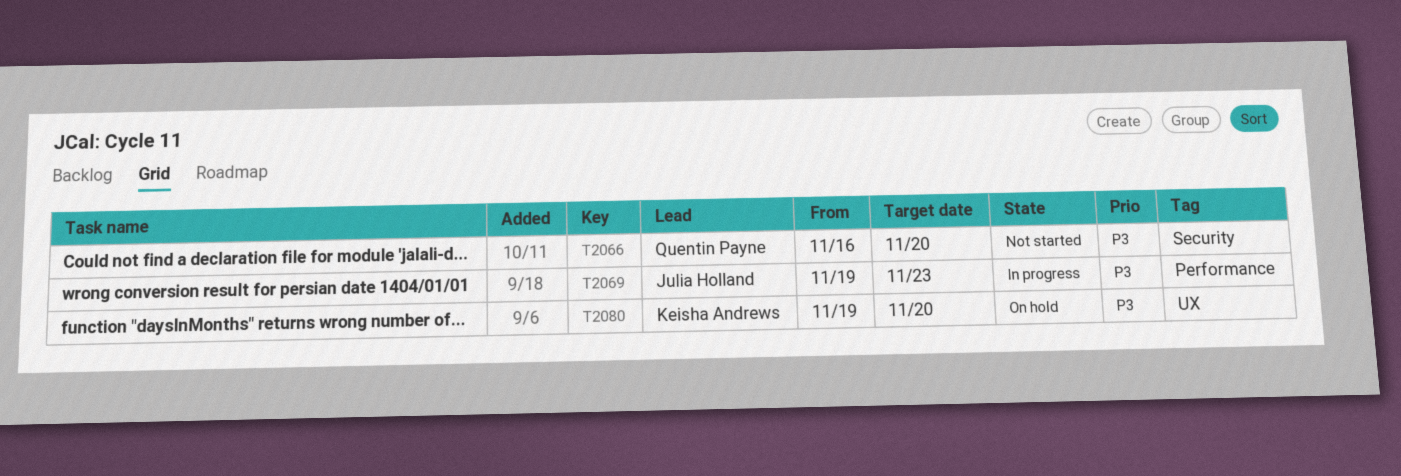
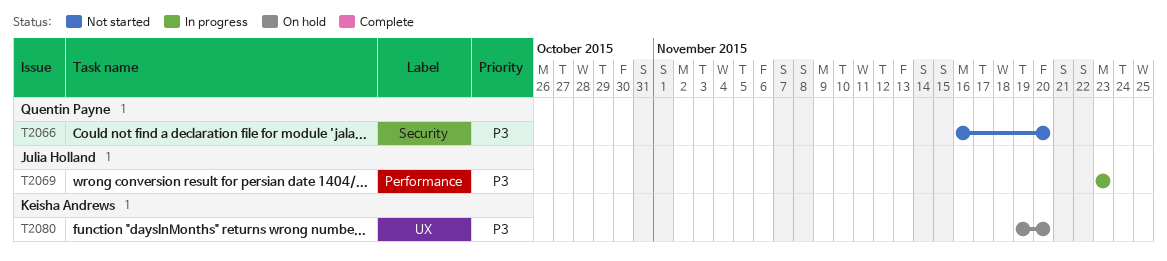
T2069, start: Nov 19 -> Nov 23

